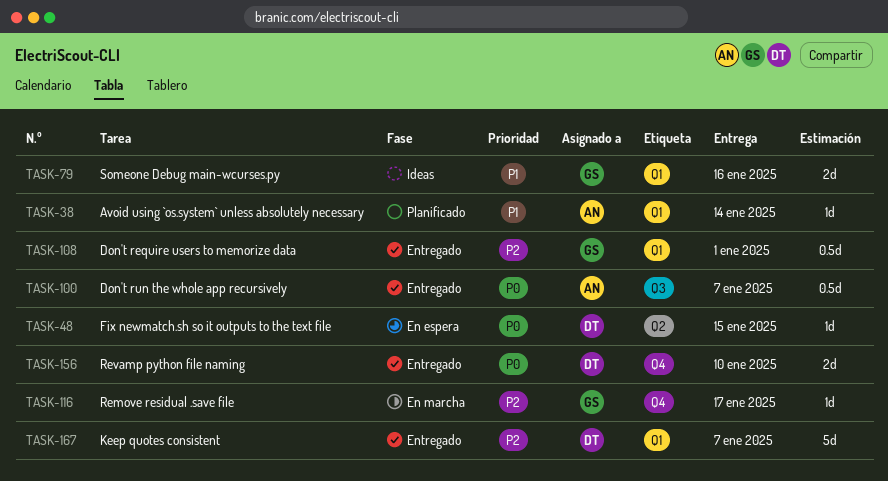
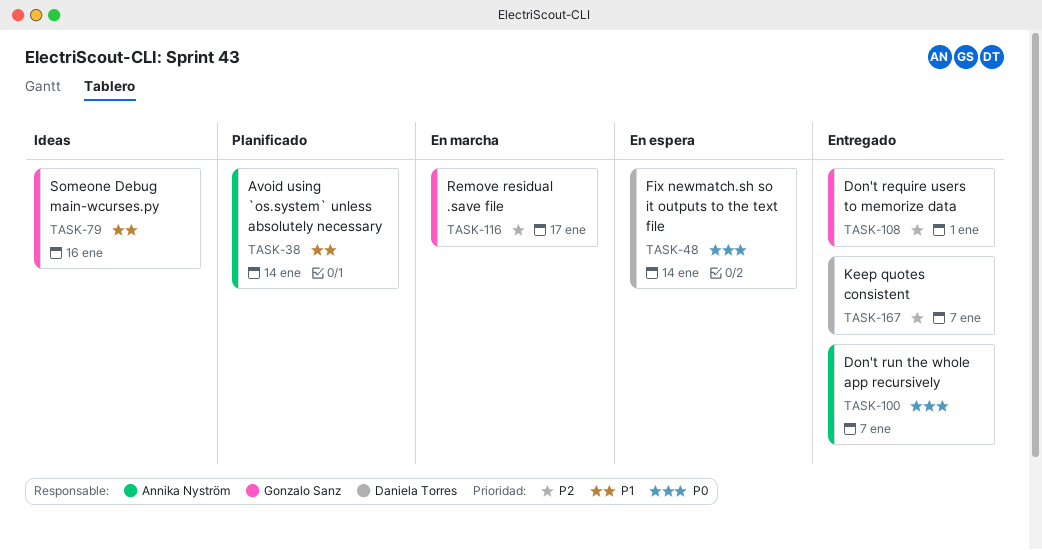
TASK-48, due: Jan 15 -> Jan 14
TASK-156: present -> none

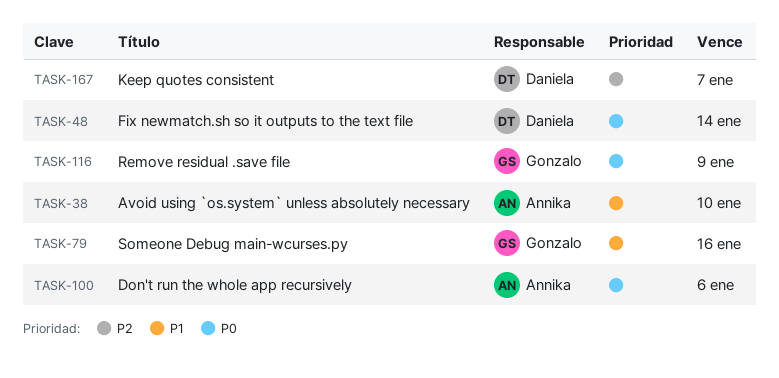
TASK-38, due: Jan 14 -> Jan 10
TASK-100, due: Jan 7 -> Jan 6
TASK-108: present -> none
TASK-116, priority: P2 -> P0
TASK-116, due: Jan 17 -> Jan 9

